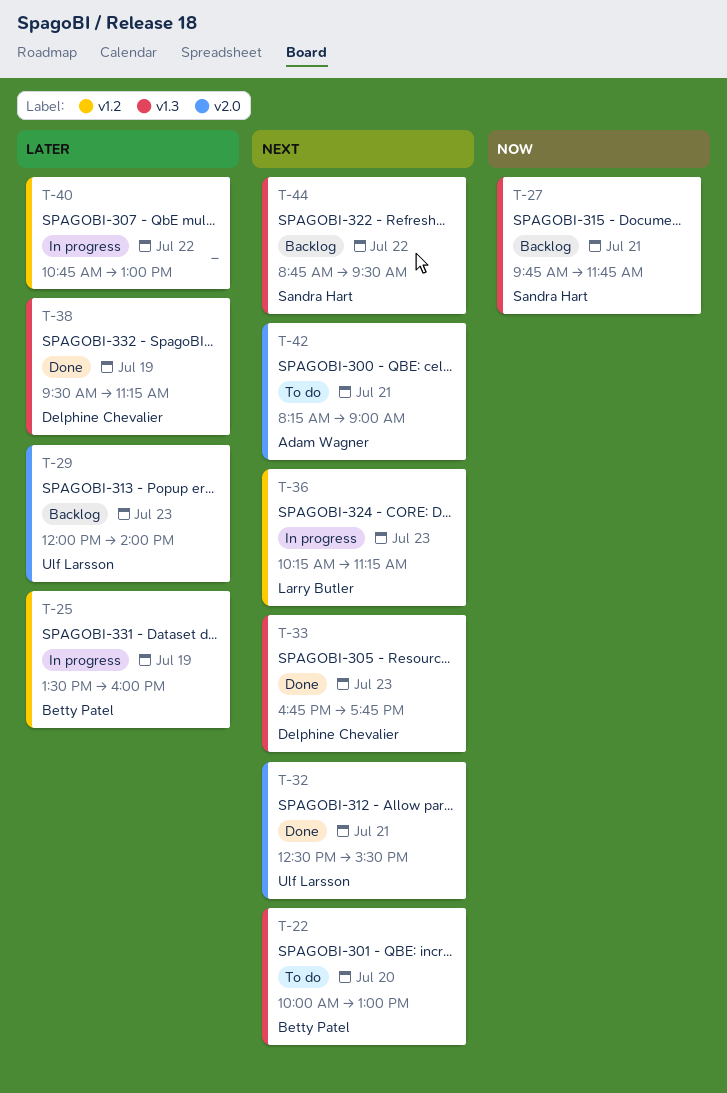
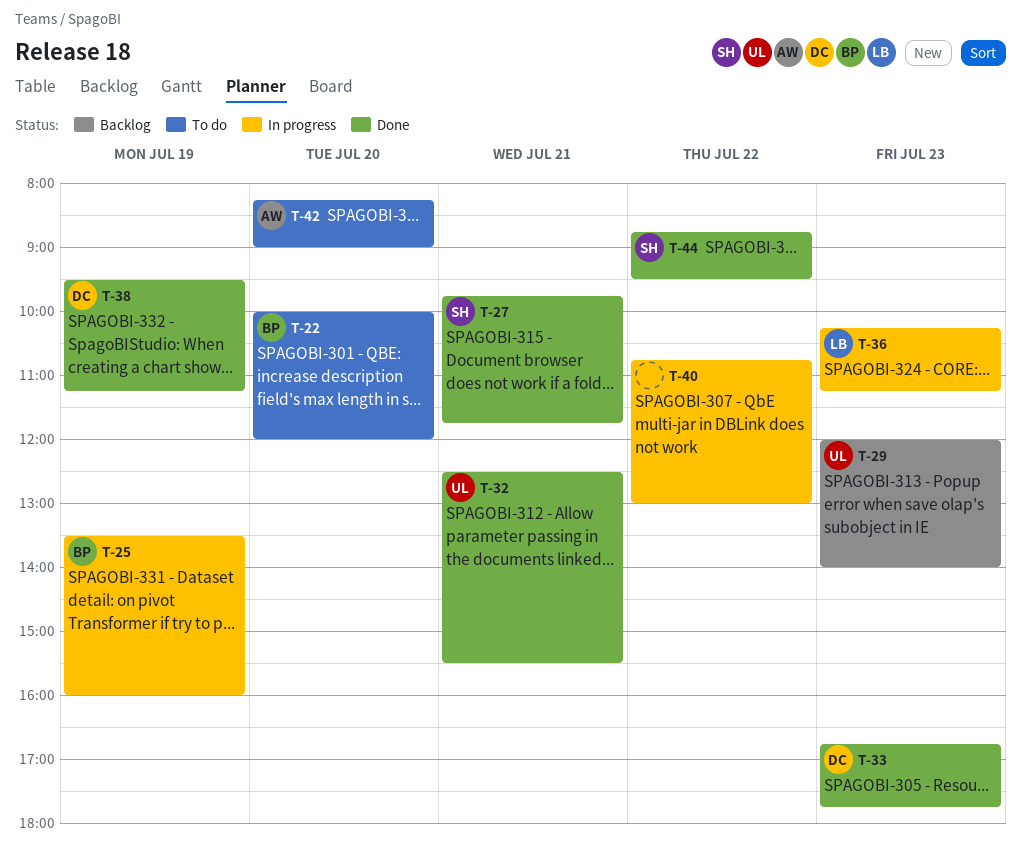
T-22, ends: 13:00 -> 12:00
T-27, status: Backlog -> Done
T-42, day: Jul 21 -> Jul 20
T-44, status: Backlog -> Done

